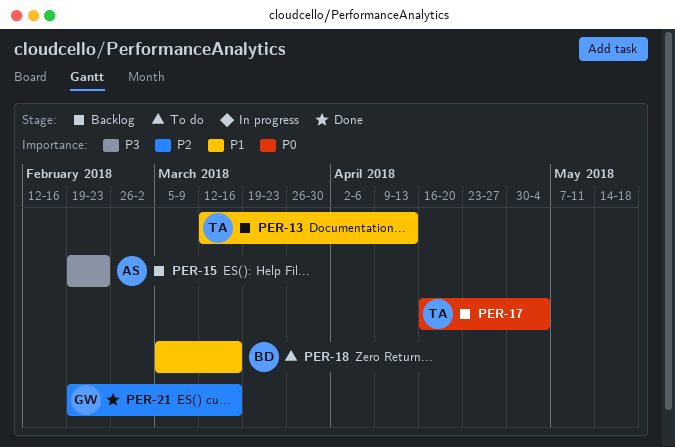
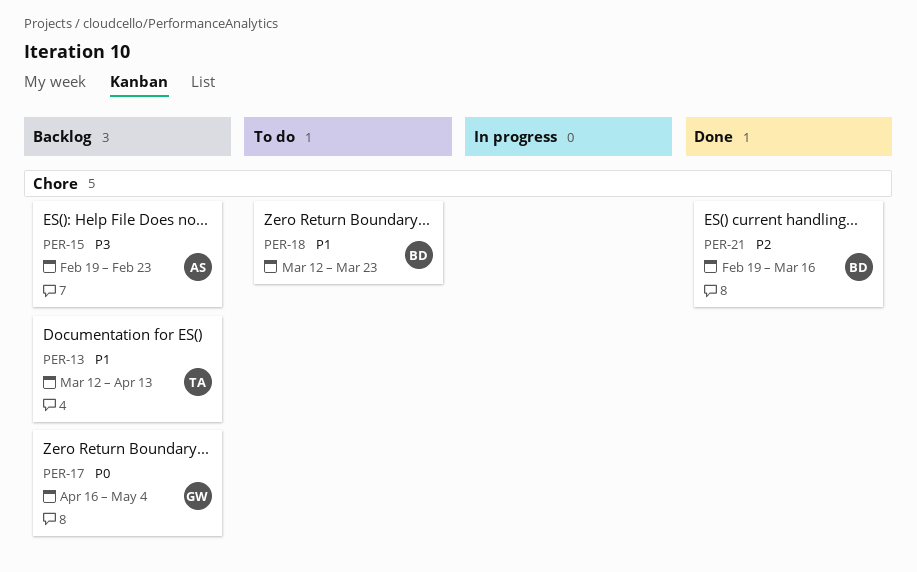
PER-17, owner: TA -> GW
PER-18, start: Mar 5 -> Mar 12
PER-18, due: Mar 16 -> Mar 23
PER-21, owner: GW -> BD

